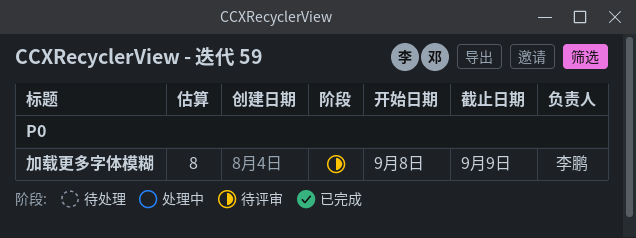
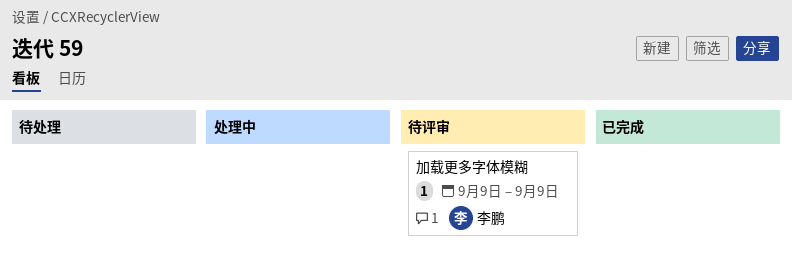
加载更多字体模糊, estimate: 8 -> 1
加载更多字体模糊, start: Sep 8 -> Sep 9

